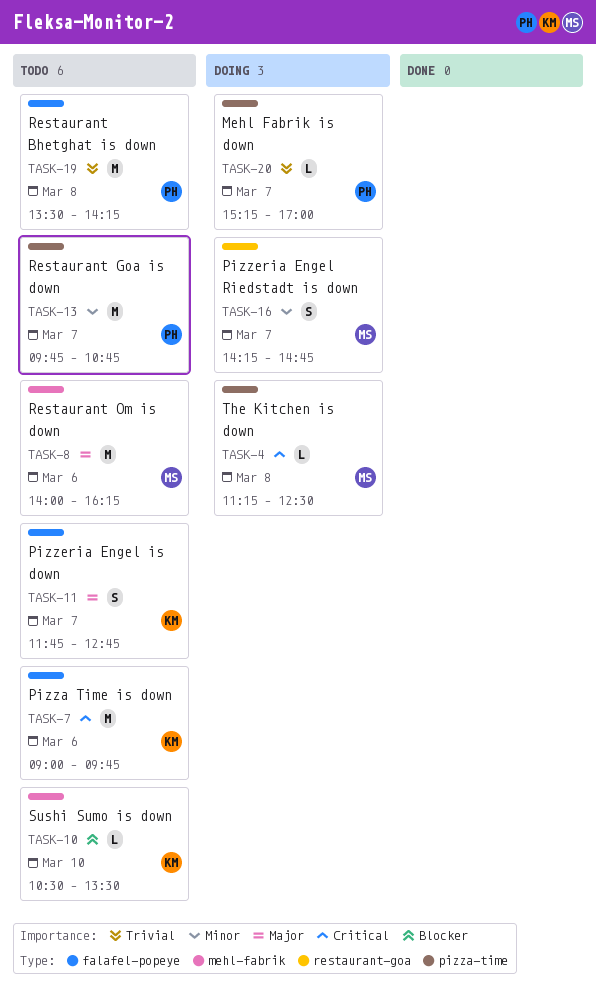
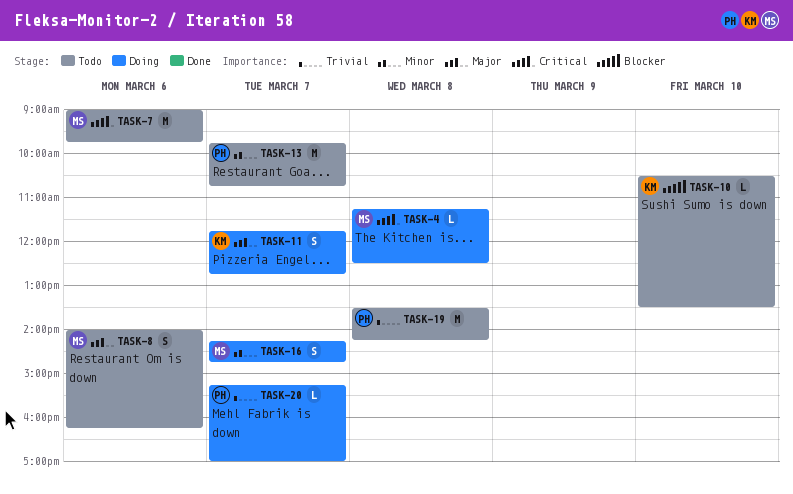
TASK-7, owner: KM -> MS
TASK-8, estimate: M -> S
TASK-11, status: Todo -> Doing

